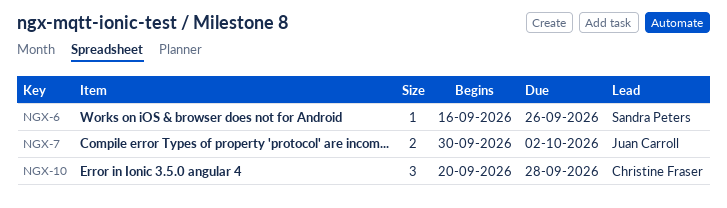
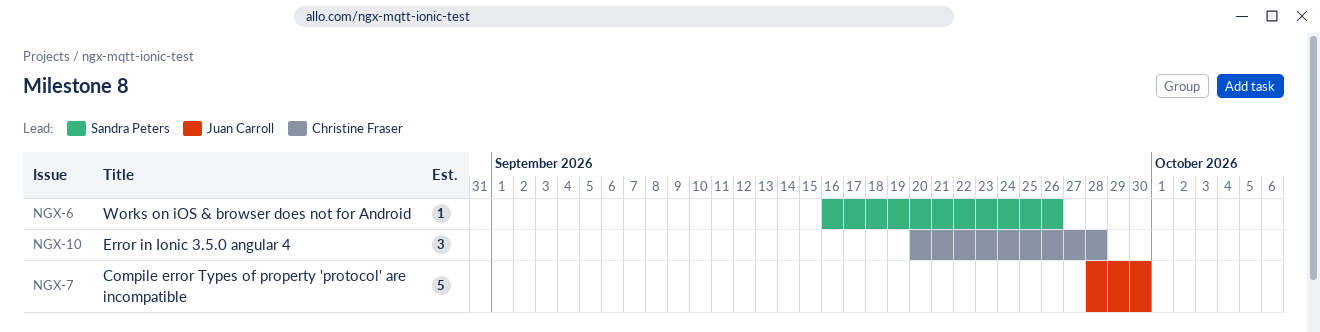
NGX-7, estimate: 2 -> 5
NGX-7, start: Sep 30 -> Sep 28
NGX-7, due: Oct 2 -> Sep 30

